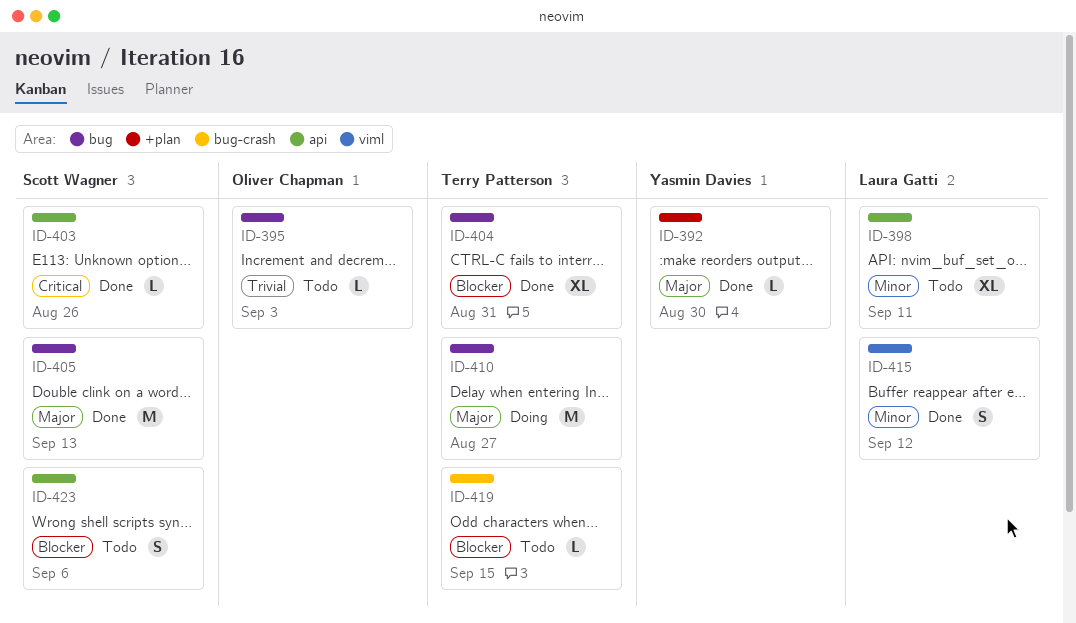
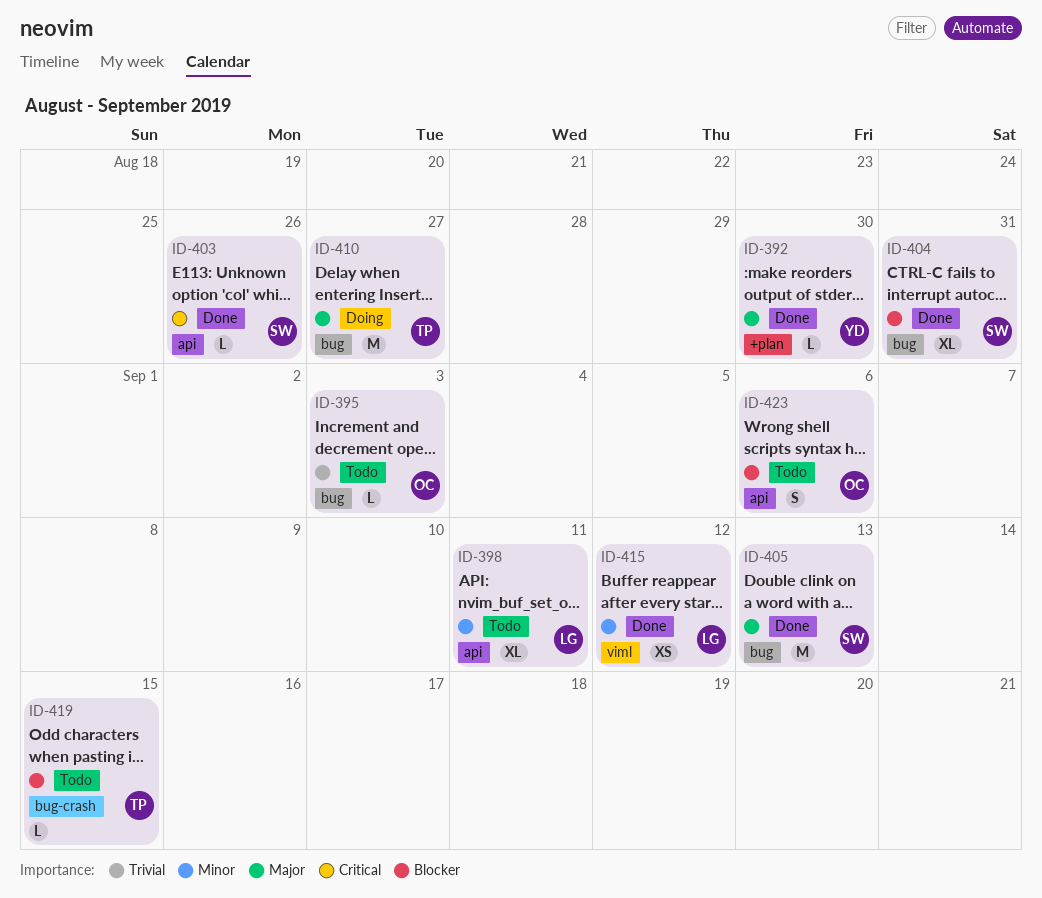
ID-404, owner: Terry Patterson -> Scott Wagner
ID-415, estimate: S -> XS
ID-423, owner: Scott Wagner -> Oliver Chapman

